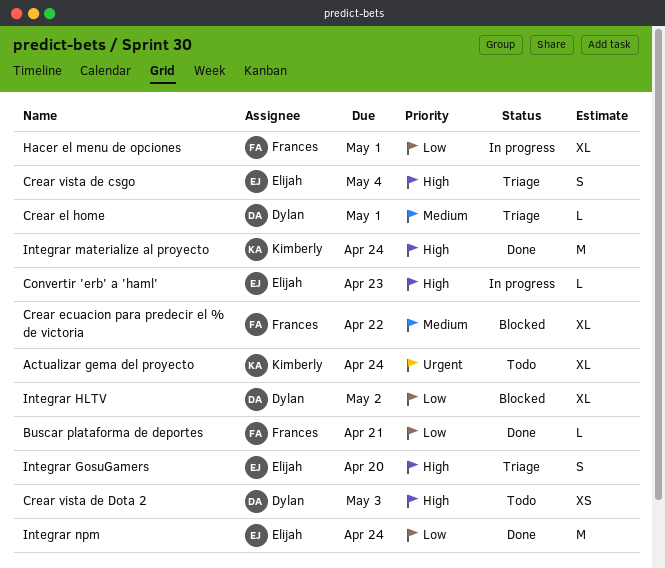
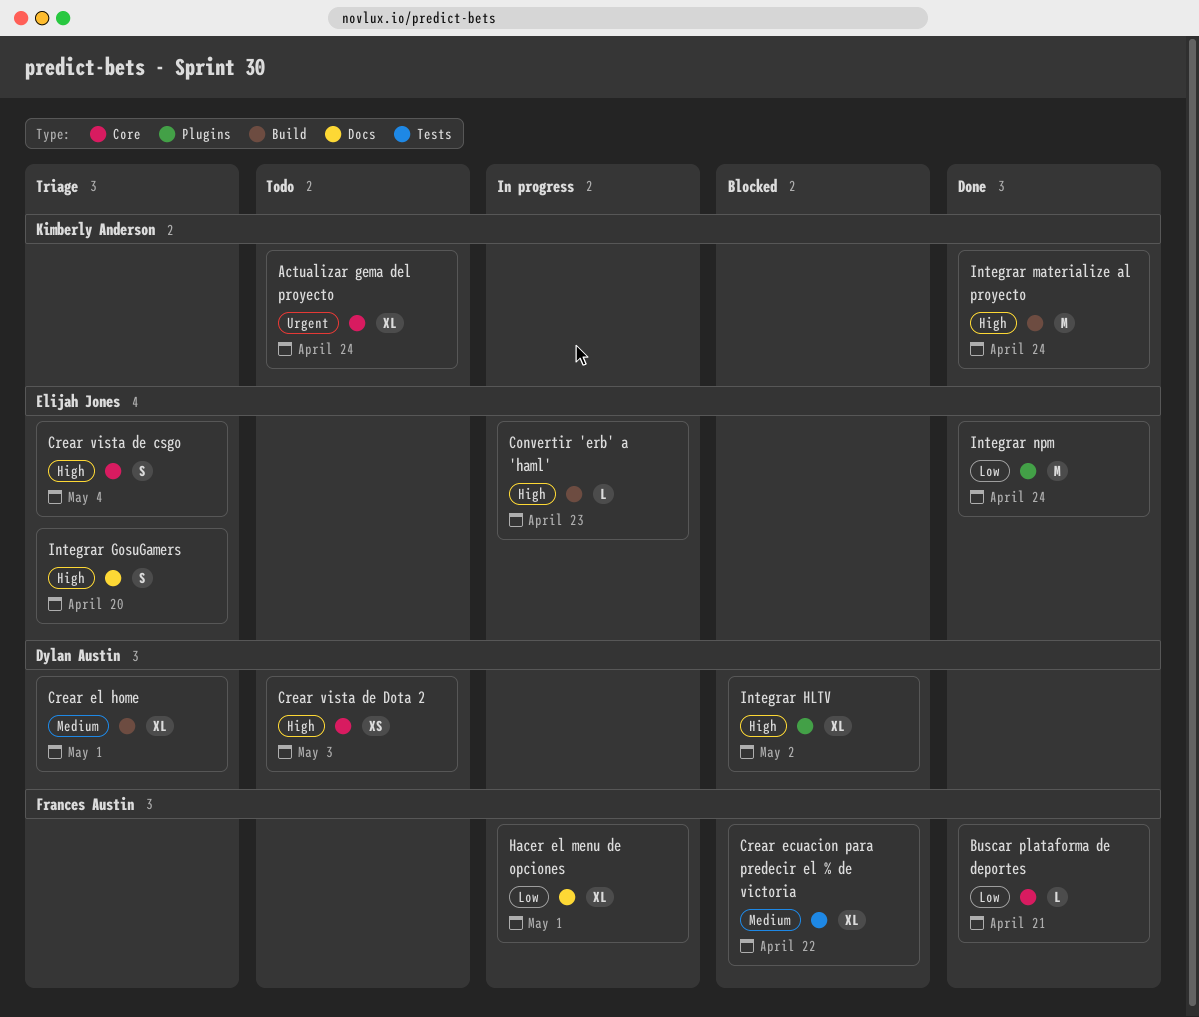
Crear el home, estimate: L -> XL
Integrar HLTV, priority: Low -> High

